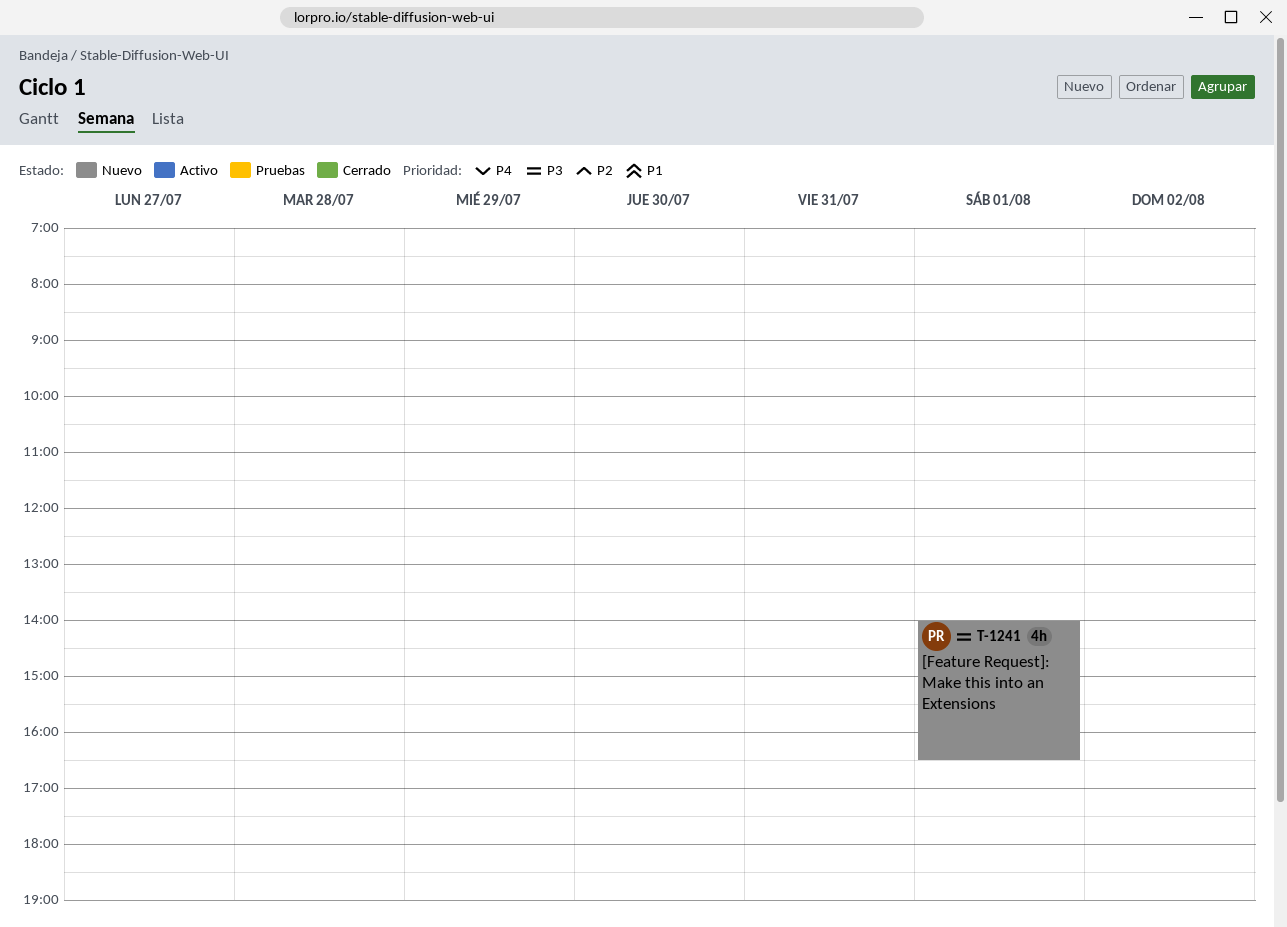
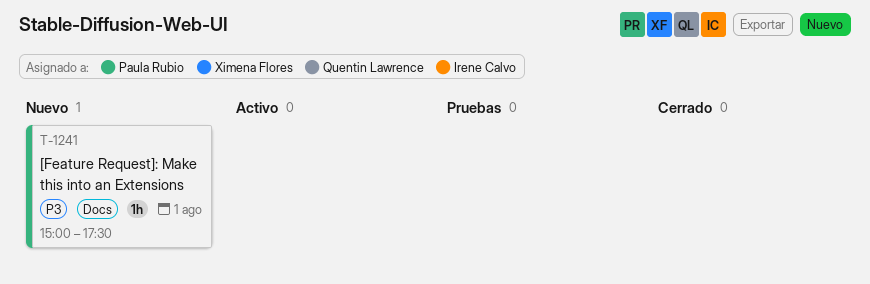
T-1241, estimate: 4h -> 1h
T-1241, begins: 14:00 -> 15:00
T-1241, ends: 16:30 -> 17:30

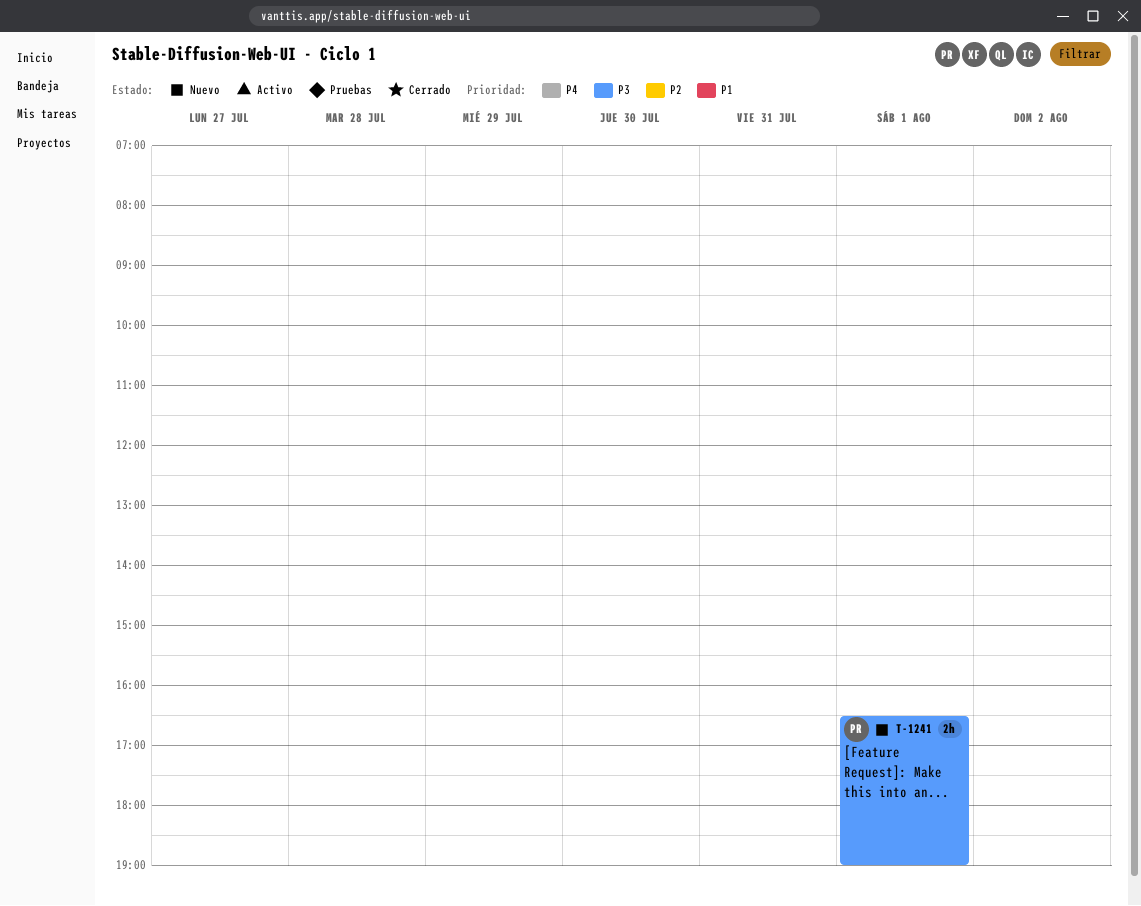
T-1241, estimate: 1h -> 2h
T-1241, begins: 15:00 -> 16:30
T-1241, ends: 17:30 -> 19:00

